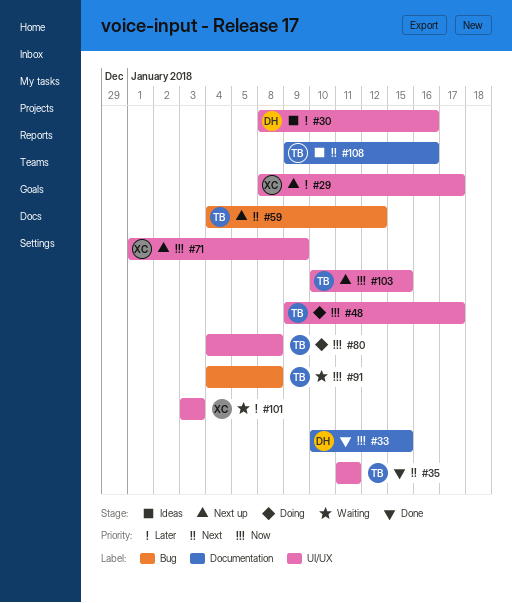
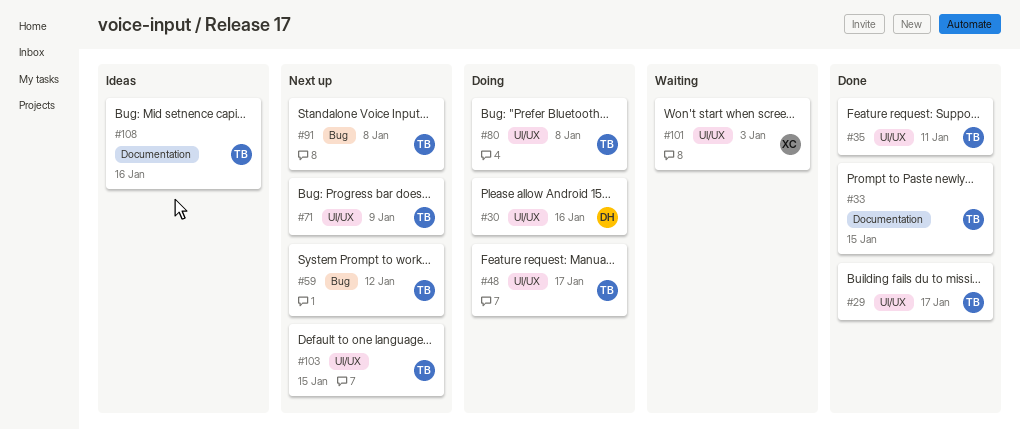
#29, status: Next up -> Done
#29, owner: XC -> TB
#30, status: Ideas -> Doing
#33, owner: DH -> TB
#71, owner: XC -> TB
#91, status: Waiting -> Next up

